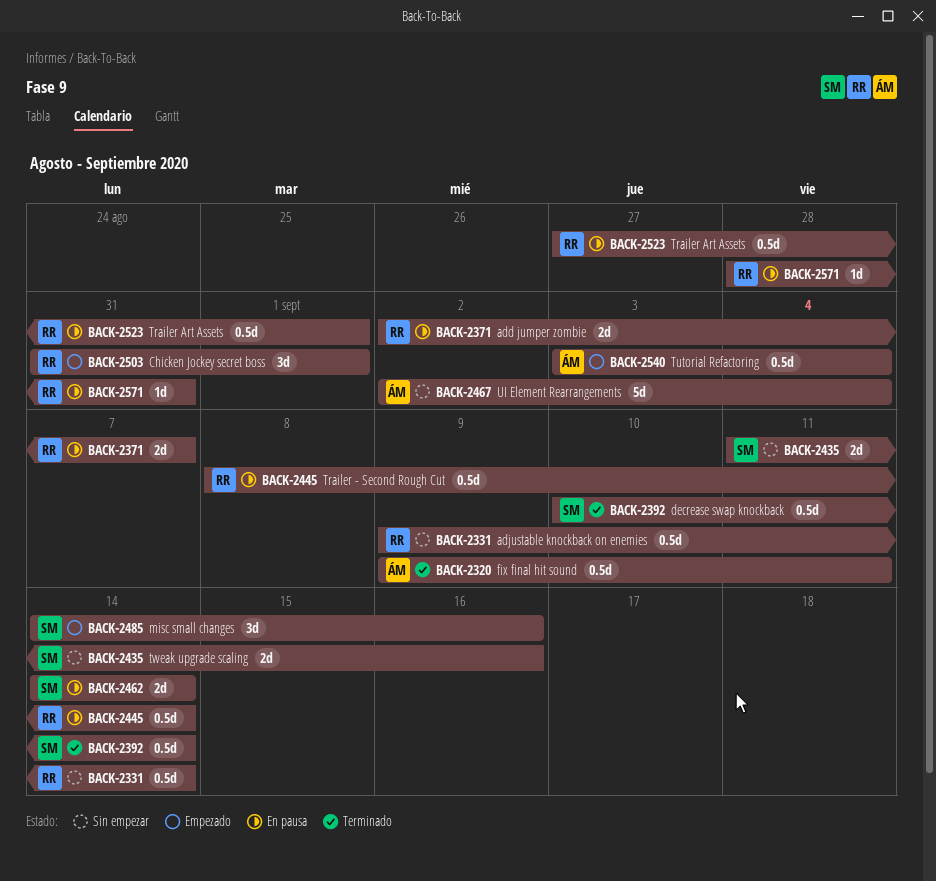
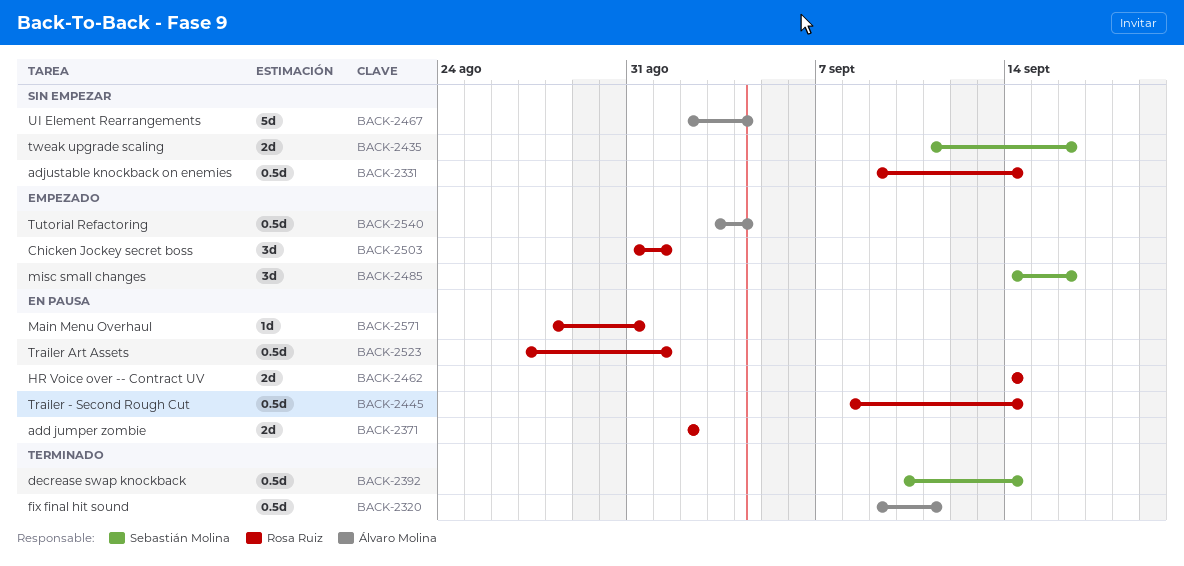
BACK-2371, due: Sep 7 -> Sep 2
BACK-2462, owner: Sebastián Molina -> Rosa Ruiz

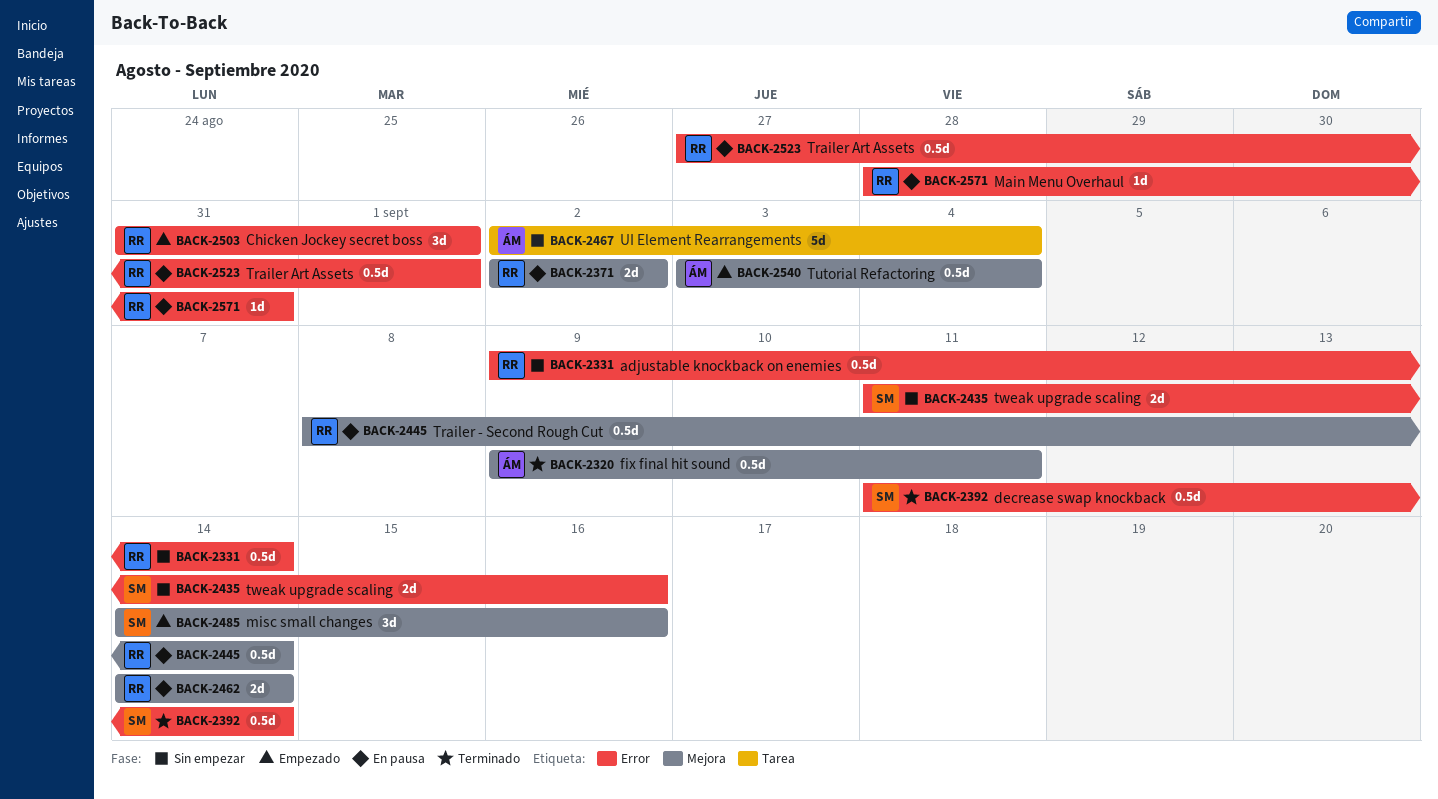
BACK-2392, start: Sep 10 -> Sep 11

